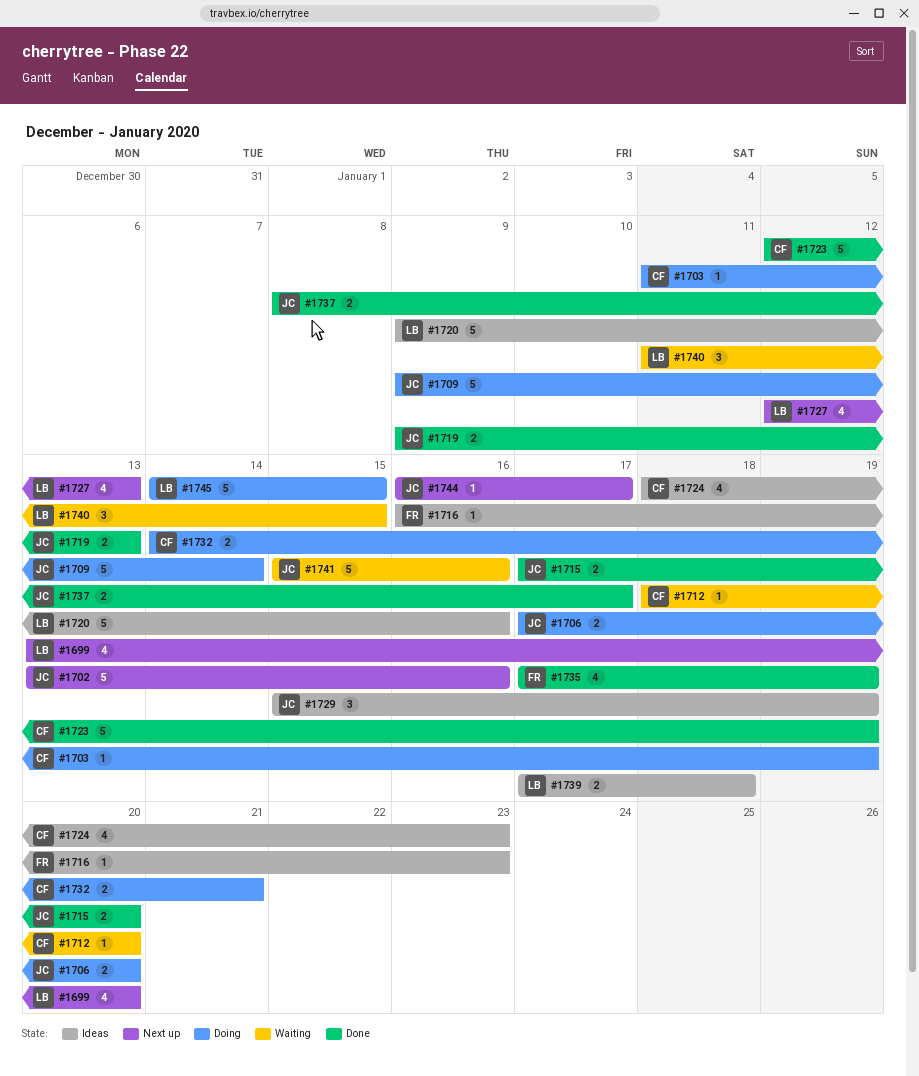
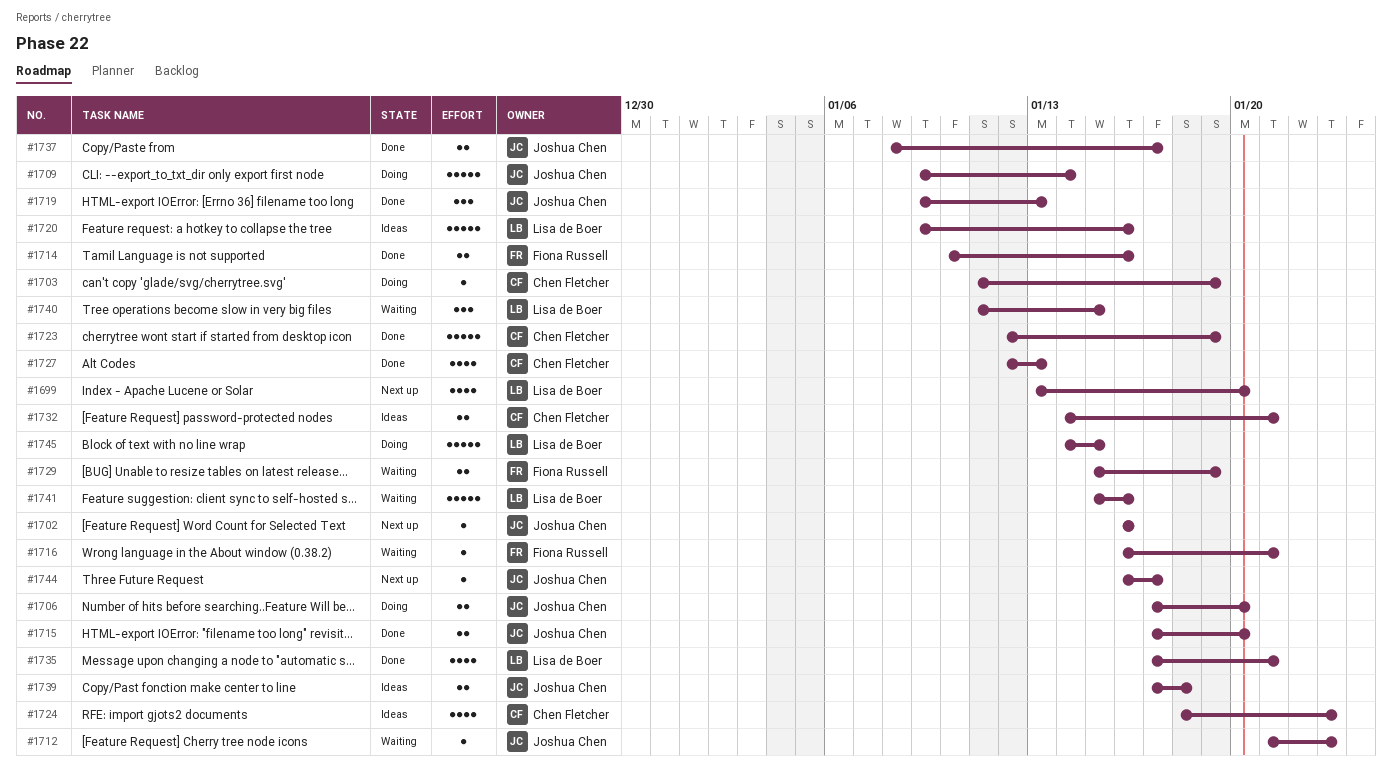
#1702, estimate: 5 -> 1
#1702, start: Jan 13 -> Jan 16
#1712, owner: Chen Fletcher -> Joshua Chen
#1712, start: Jan 18 -> Jan 21
#1712, due: Jan 20 -> Jan 23
#1714: none -> present
#1716, status: Ideas -> Waiting
#1716, due: Jan 23 -> Jan 21
#1719, estimate: 2 -> 3
#1727, status: Next up -> Done
#1727, owner: Lisa de Boer -> Chen Fletcher
#1729, status: Ideas -> Waiting
#1729, owner: Joshua Chen -> Fiona Russell
#1729, estimate: 3 -> 2
#1732, status: Doing -> Ideas
#1735, owner: Fiona Russell -> Lisa de Boer
#1735, due: Jan 19 -> Jan 21
#1739, owner: Lisa de Boer -> Joshua Chen
#1741, owner: Joshua Chen -> Lisa de Boer

